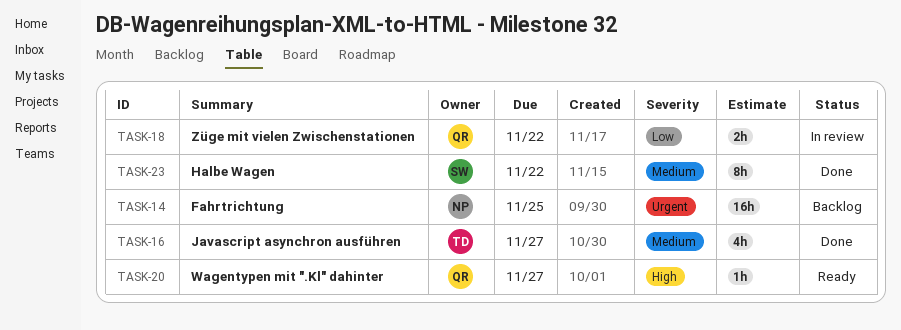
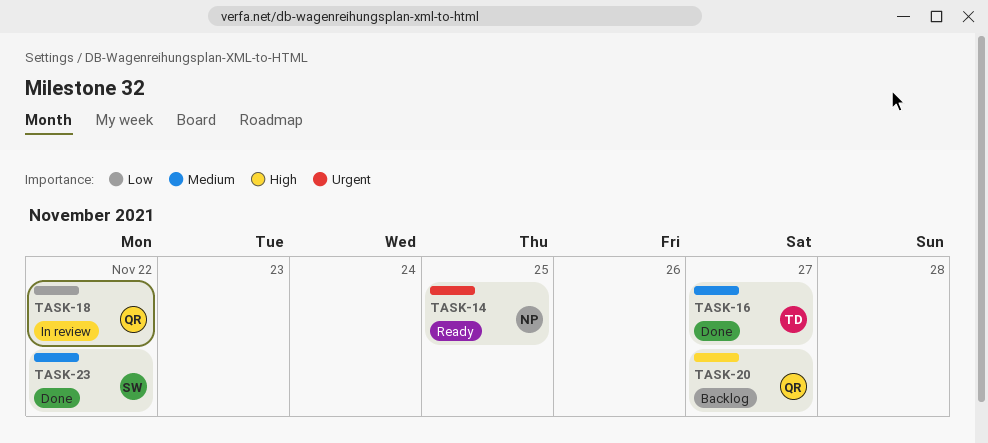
TASK-14, status: Backlog -> Ready
TASK-20, status: Ready -> Backlog

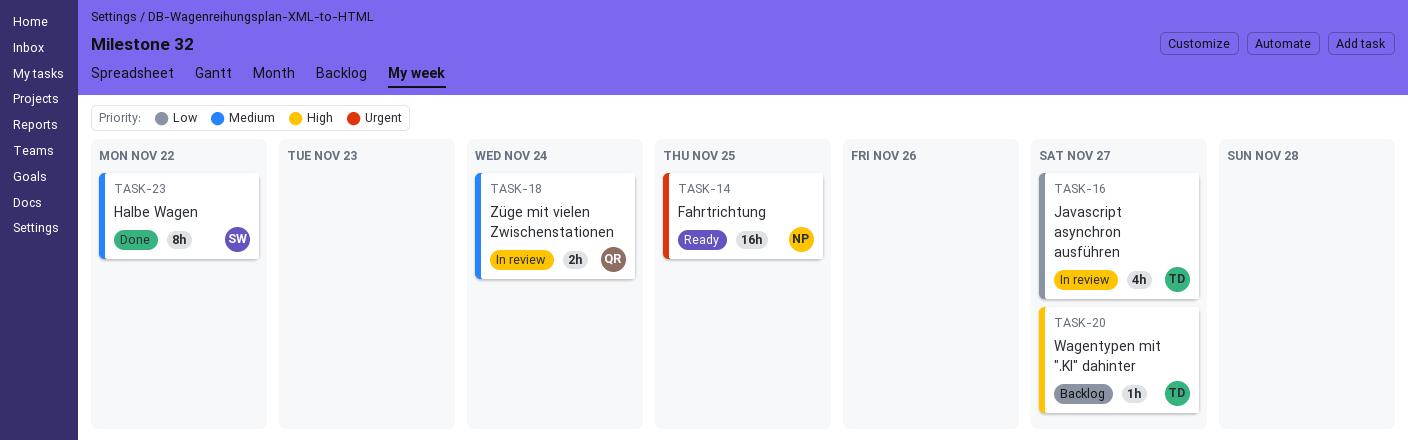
TASK-16, status: Done -> In review
TASK-16, priority: Medium -> Low
TASK-18, priority: Low -> Medium
TASK-18, due: Nov 22 -> Nov 24
TASK-20, owner: QR -> TD

